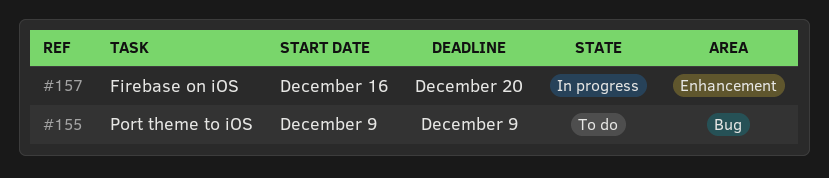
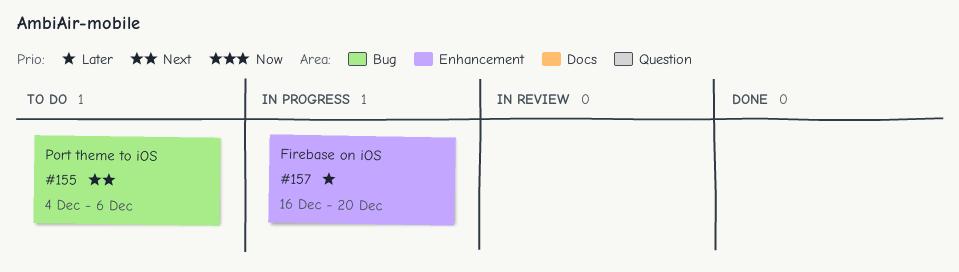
#155, start: Dec 9 -> Dec 4
#155, due: Dec 9 -> Dec 6

